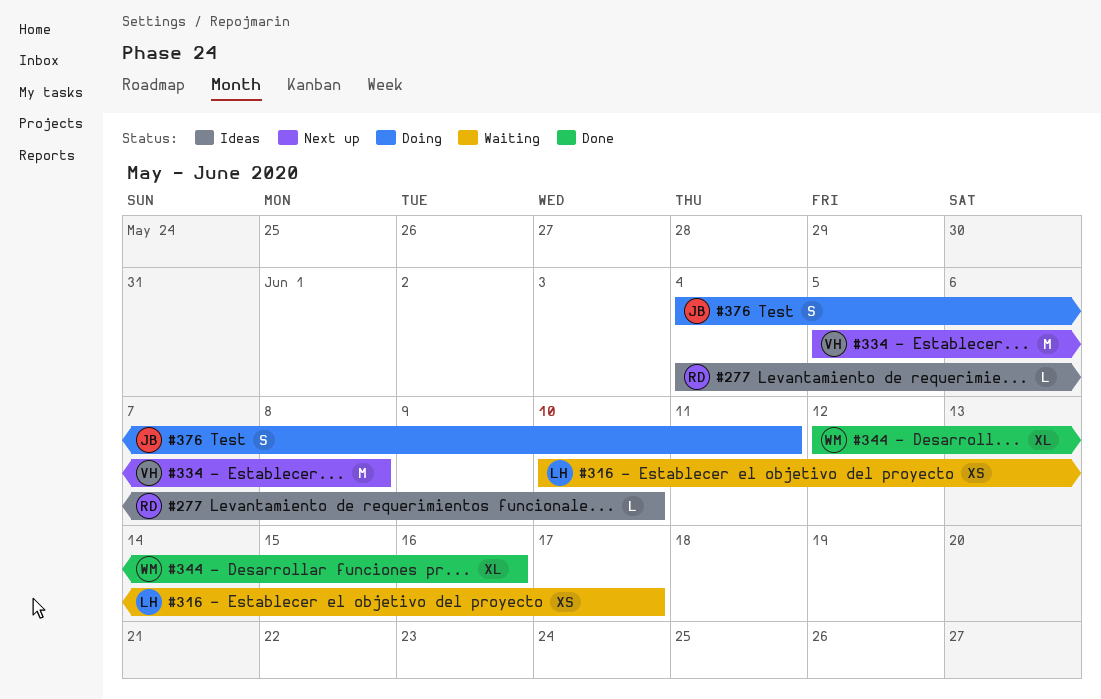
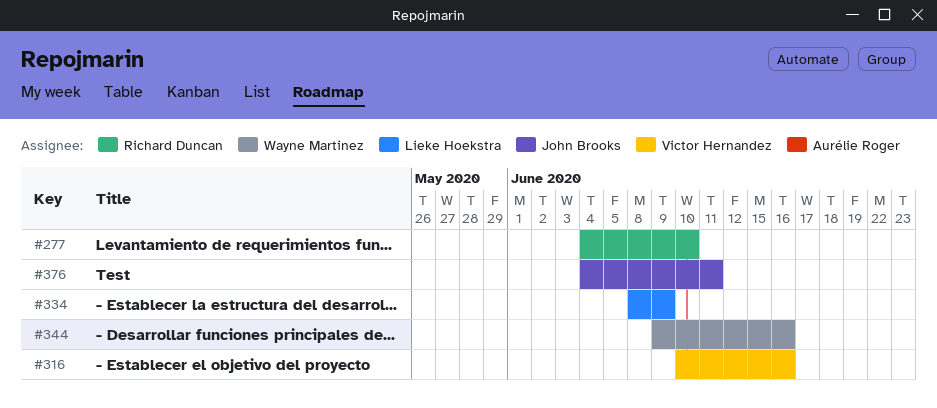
#316, owner: Lieke Hoekstra -> Victor Hernandez
#316, due: Jun 17 -> Jun 16
#334, owner: Victor Hernandez -> Lieke Hoekstra
#334, start: Jun 5 -> Jun 8
#334, due: Jun 8 -> Jun 9
#344, start: Jun 12 -> Jun 9

